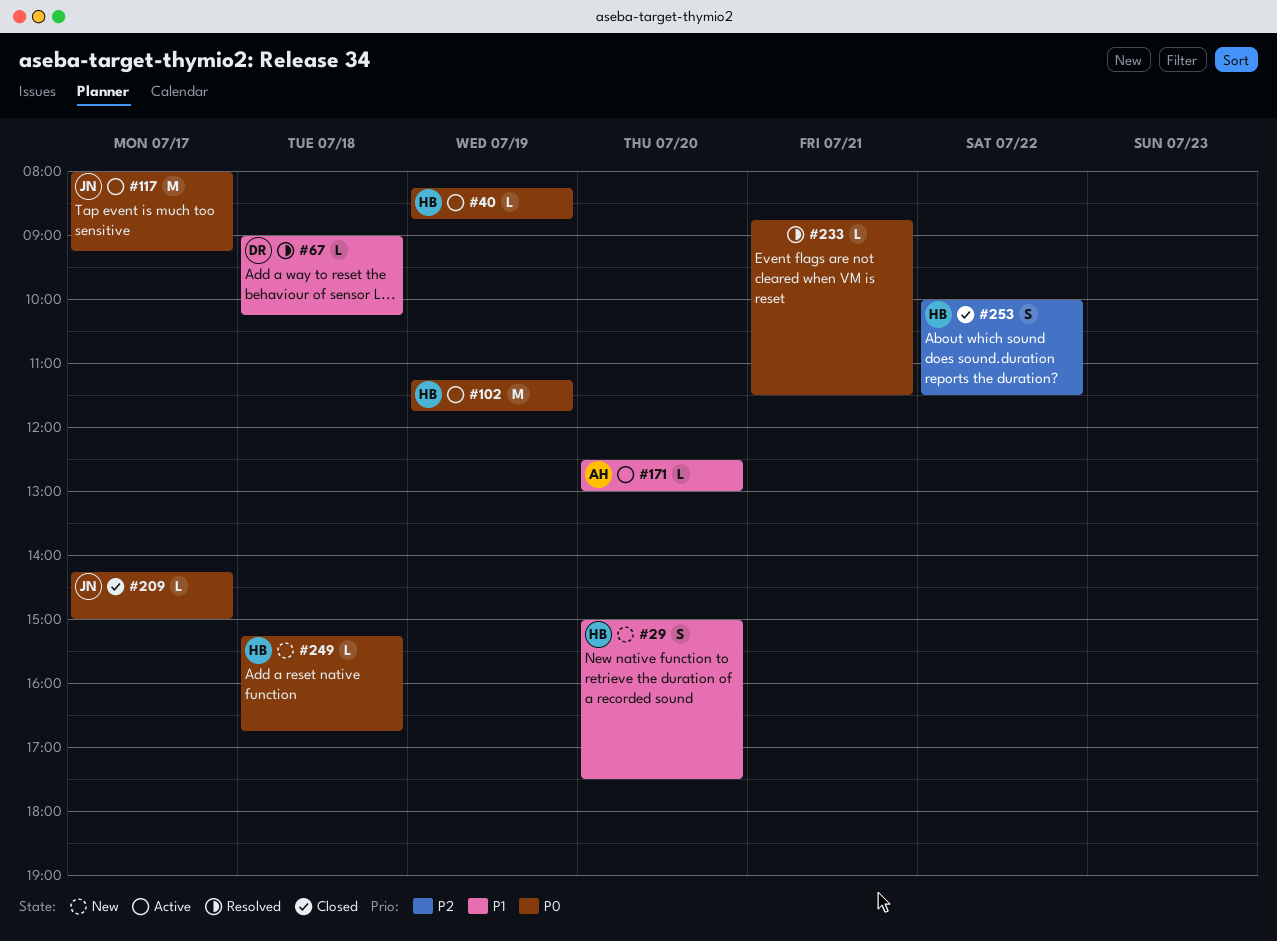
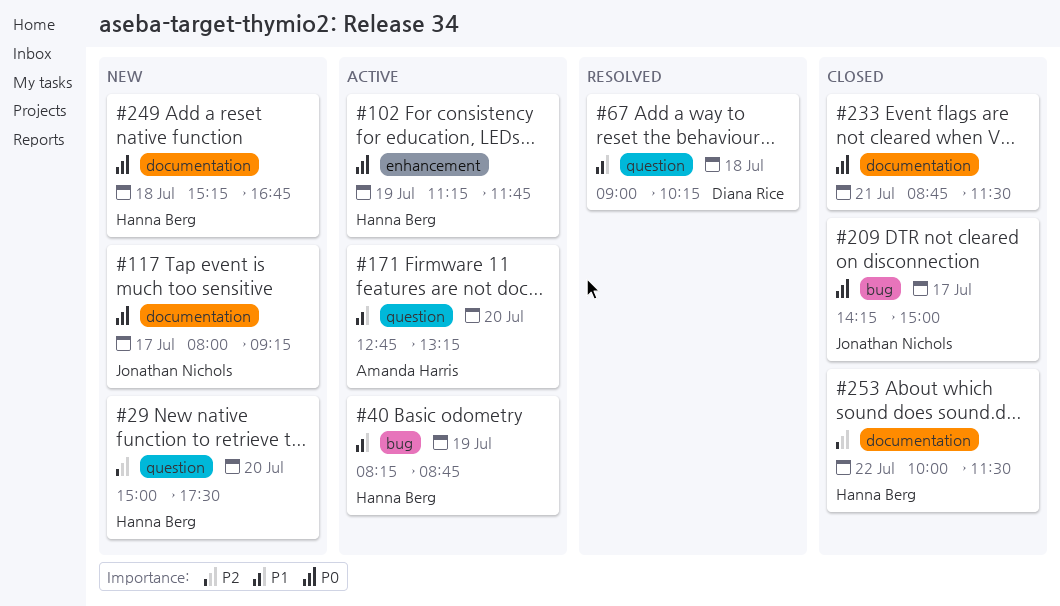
#29, priority: P1 -> P2
#40, priority: P0 -> P1
#117, status: Active -> New
#171, begins: 12:30 -> 12:45
#171, ends: 13:00 -> 13:15
#233, status: Resolved -> Closed

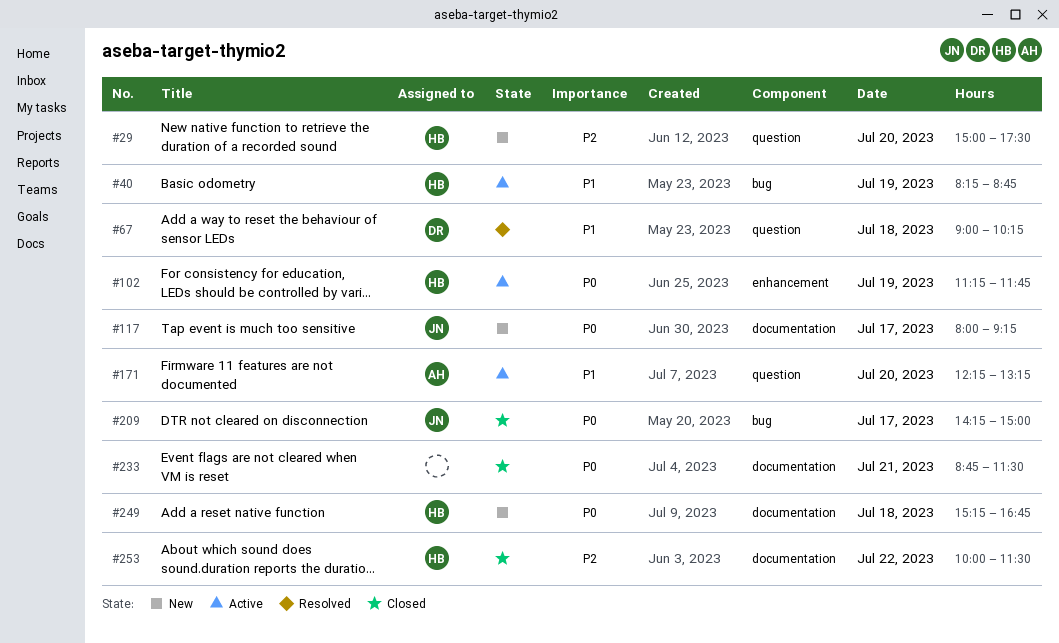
#171, begins: 12:45 -> 12:15

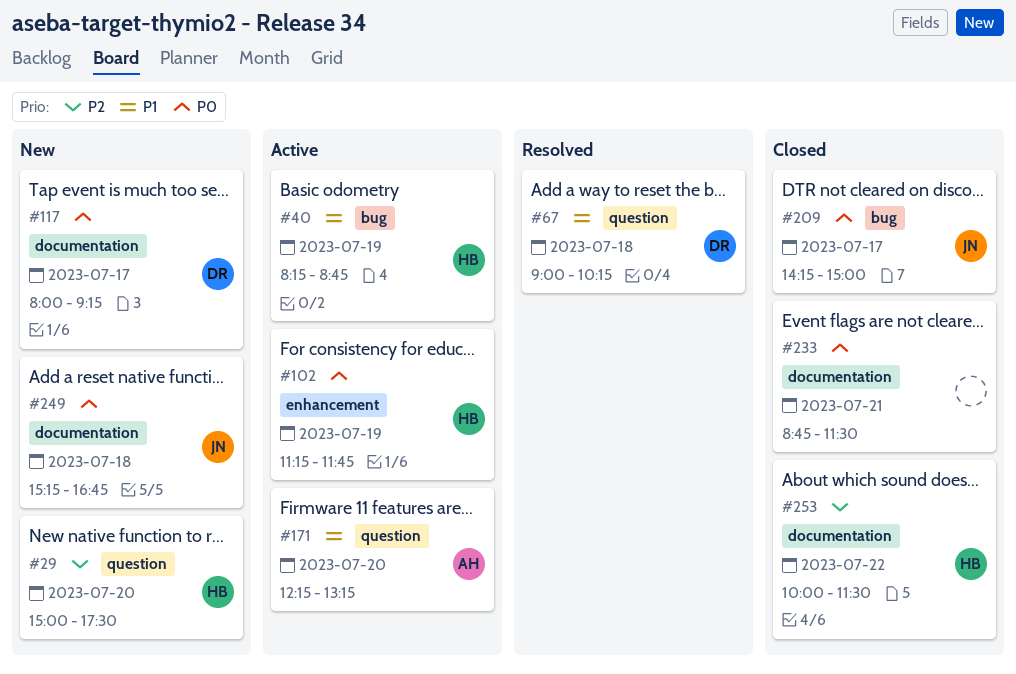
#117, owner: JN -> DR
#249, owner: HB -> JN

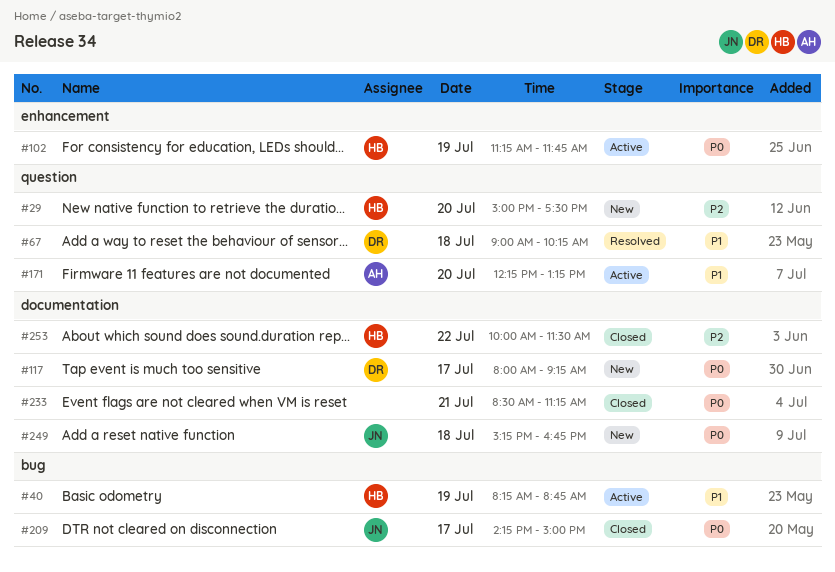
#233, begins: 08:45 -> 08:30
#233, ends: 11:30 -> 11:15

